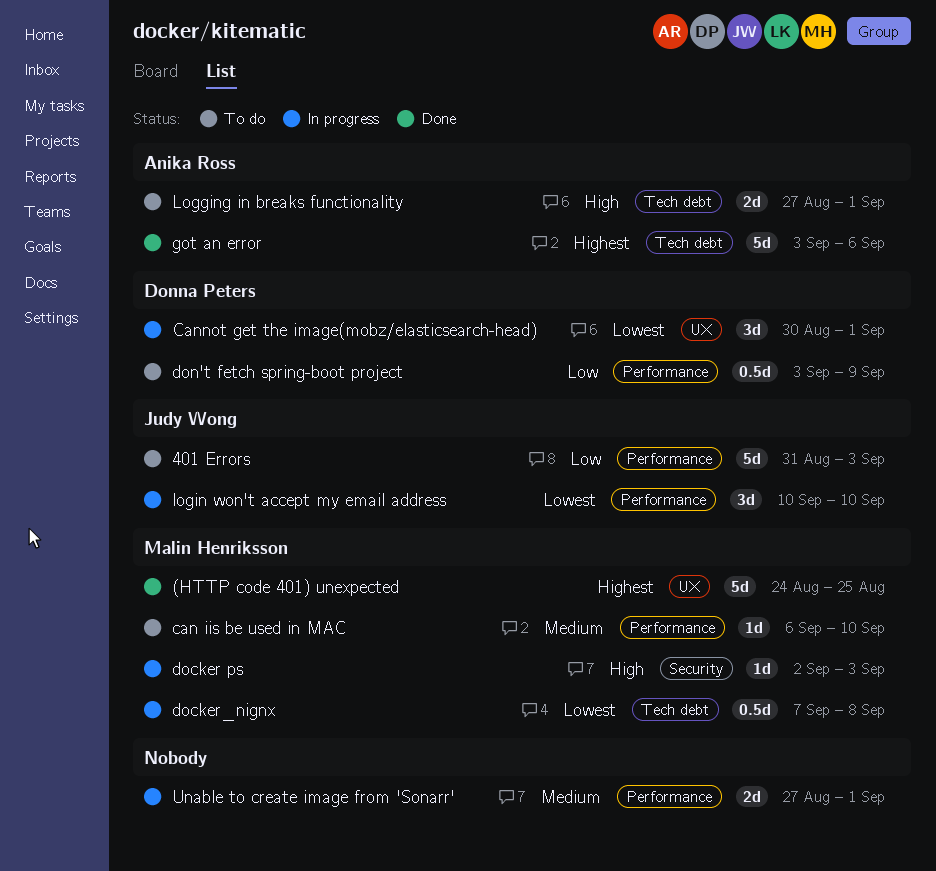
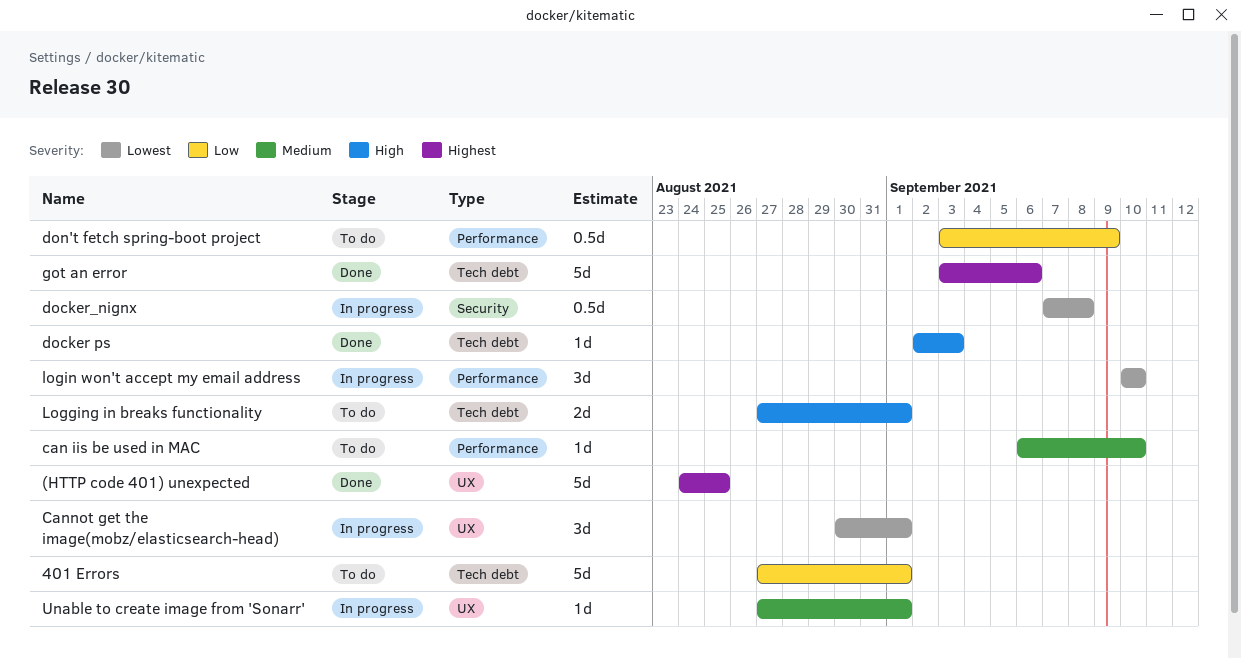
401 Errors, label: Performance -> Tech debt
401 Errors, start: Aug 31 -> Aug 27
401 Errors, due: Sep 3 -> Sep 1
docker ps, status: In progress -> Done
docker ps, label: Security -> Tech debt
docker_nignx, label: Tech debt -> Security
Unable to create image from 'Sonarr', label: Performance -> UX
Unable to create image from 'Sonarr', estimate: 2d -> 1d

